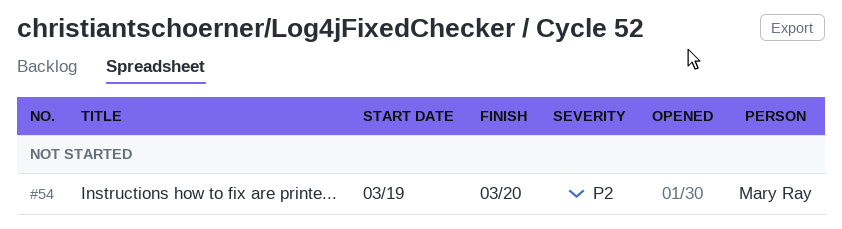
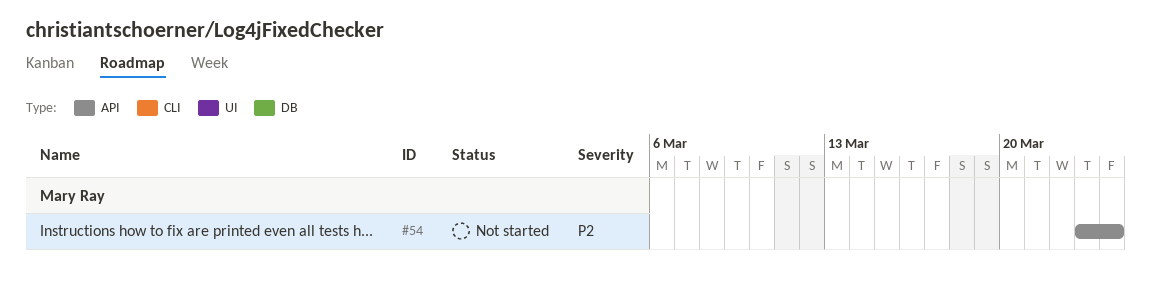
#54, start: Mar 19 -> Mar 23
#54, due: Mar 20 -> Mar 24

